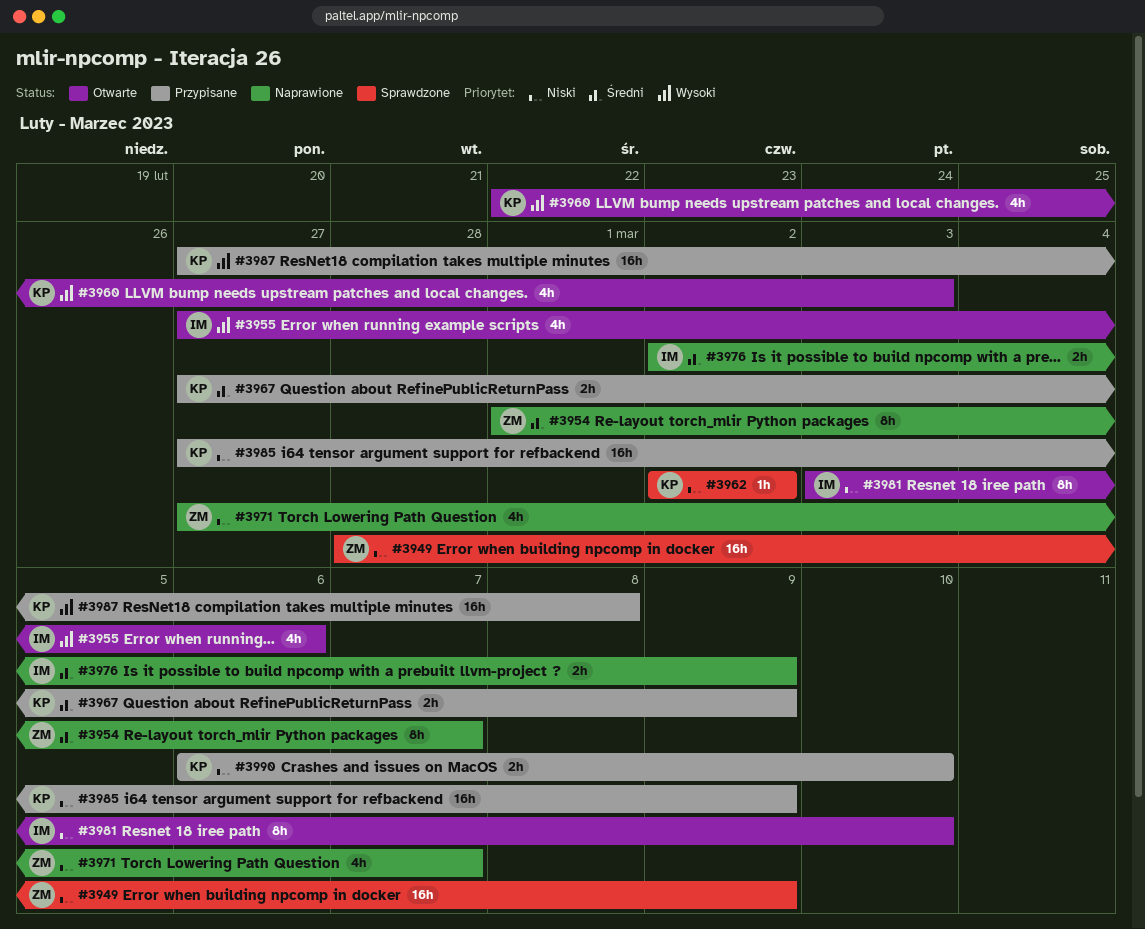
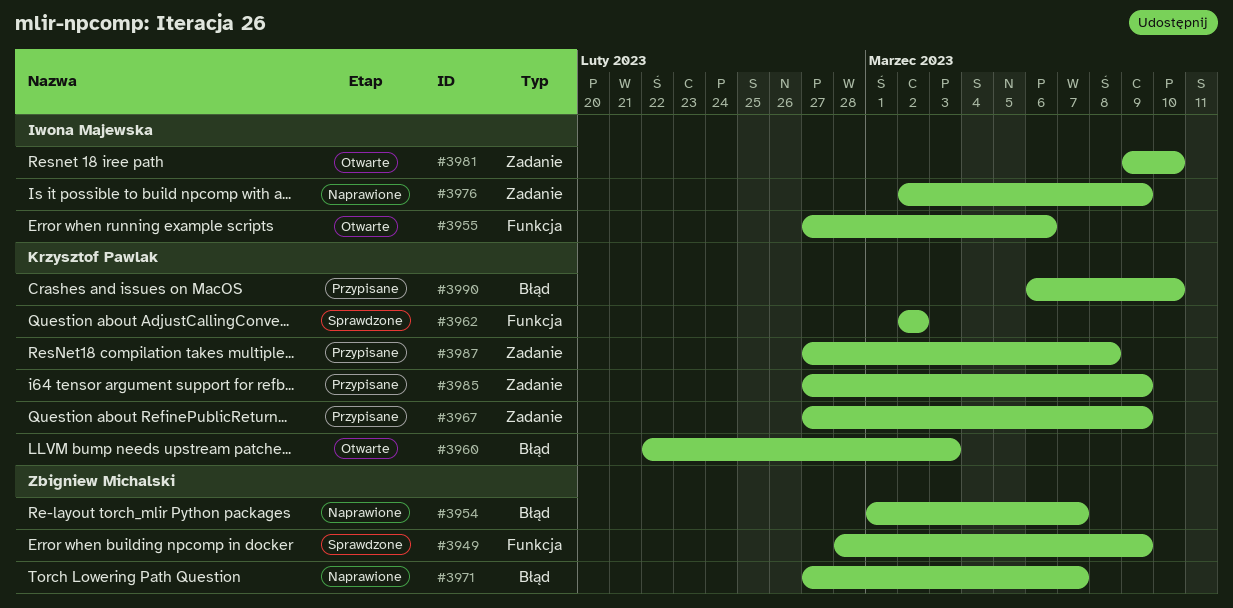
#3981, start: Mar 3 -> Mar 9

